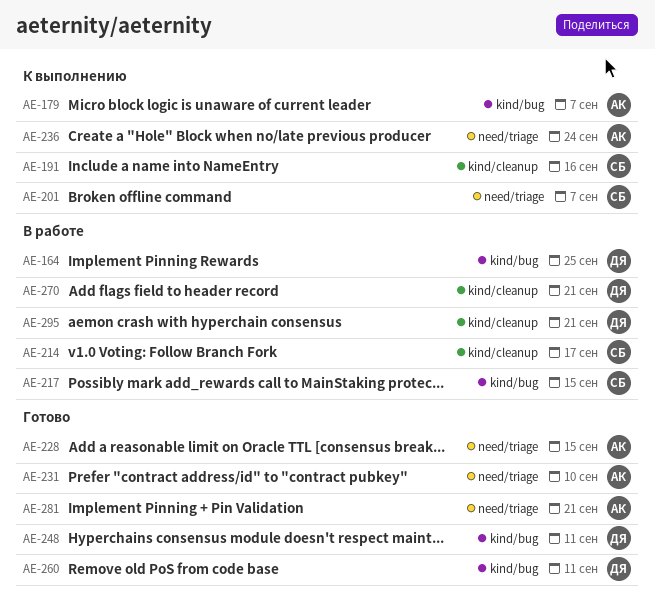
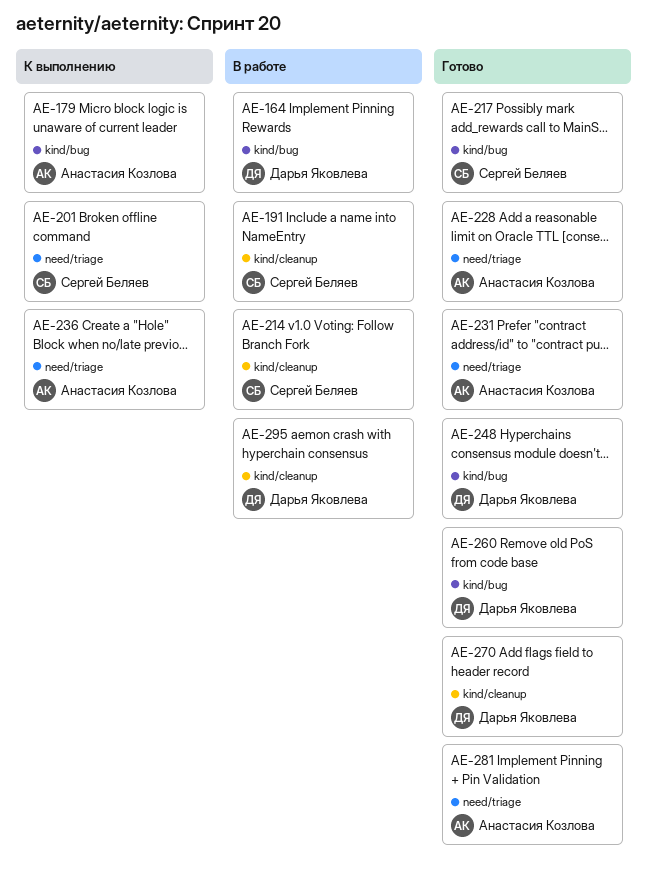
AE-191, status: К выполнению -> В работе
AE-217, status: В работе -> Готово
AE-270, status: В работе -> Готово

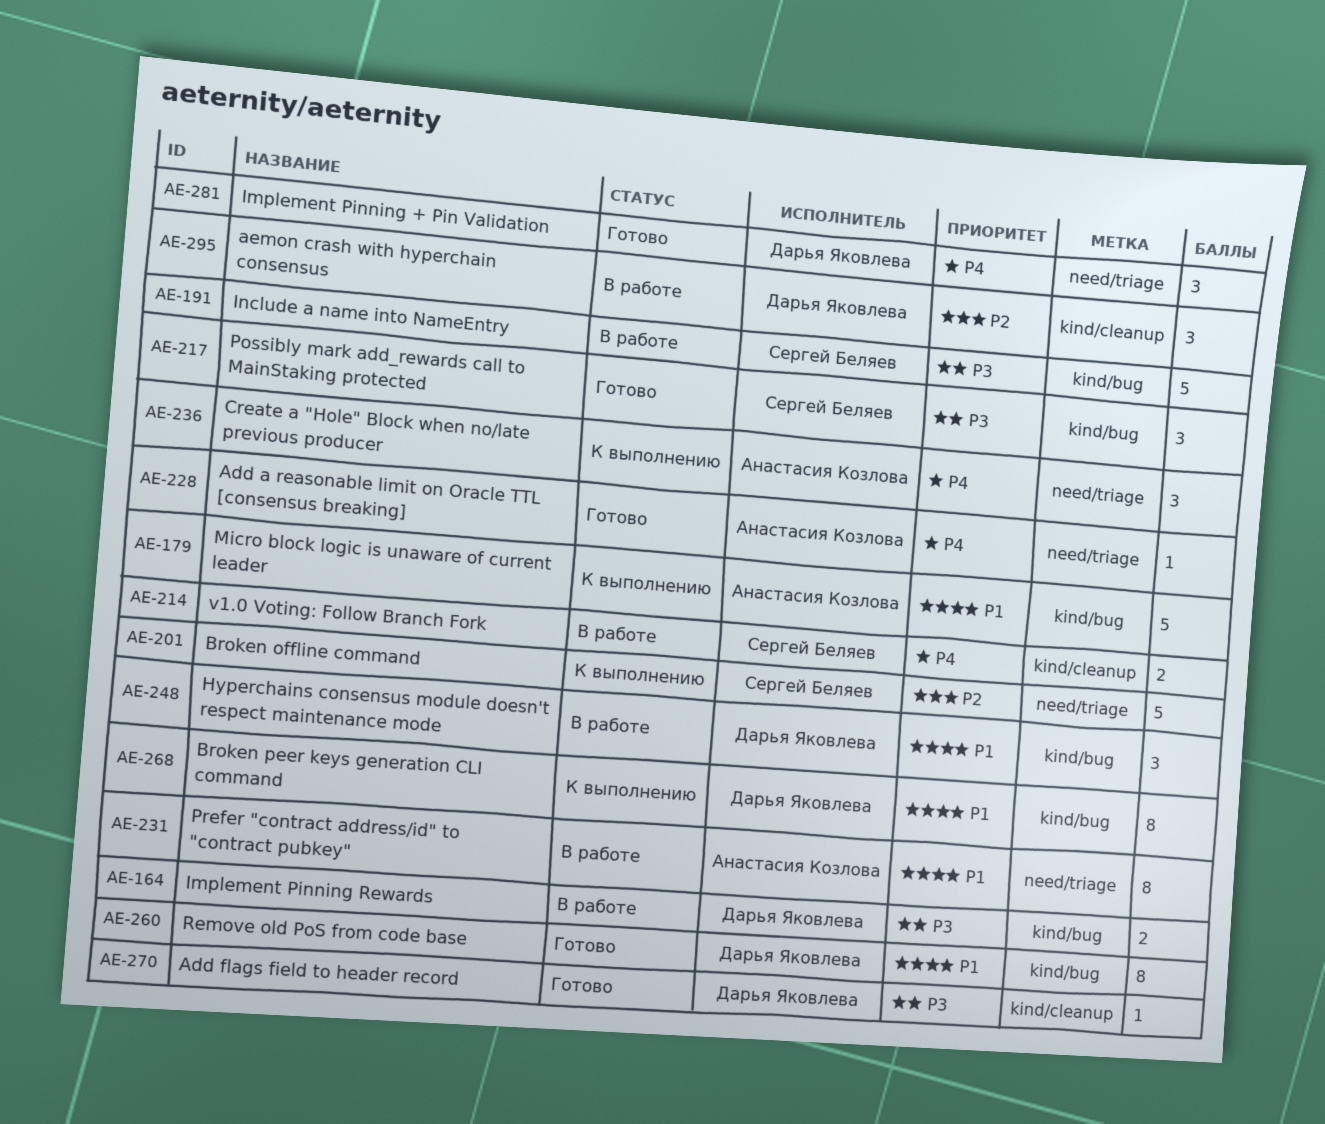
AE-191, label: kind/cleanup -> kind/bug
AE-231, status: Готово -> В работе
AE-248, status: Готово -> В работе
AE-268: none -> present
AE-281, owner: Анастасия Козлова -> Дарья Яковлева

